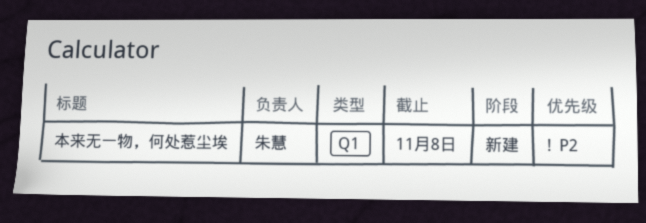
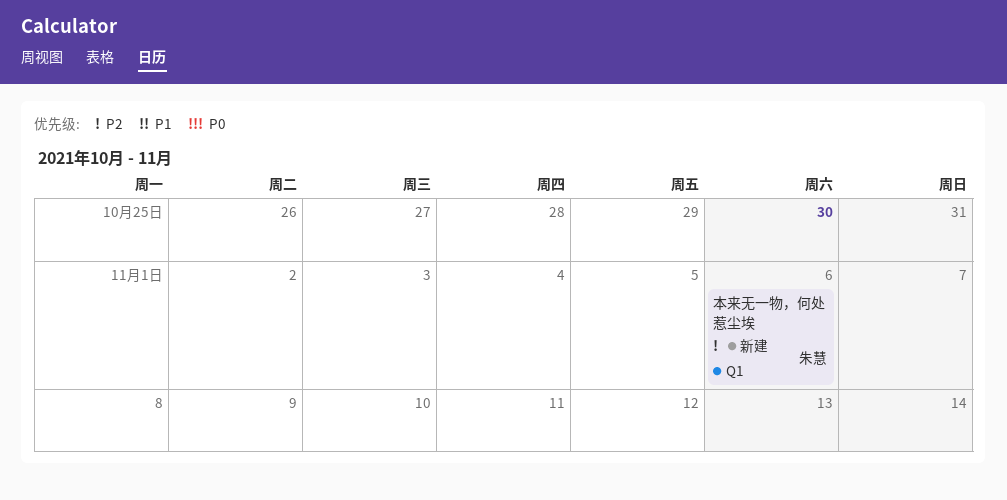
本来无一物，何处惹尘埃, due: Nov 8 -> Nov 6

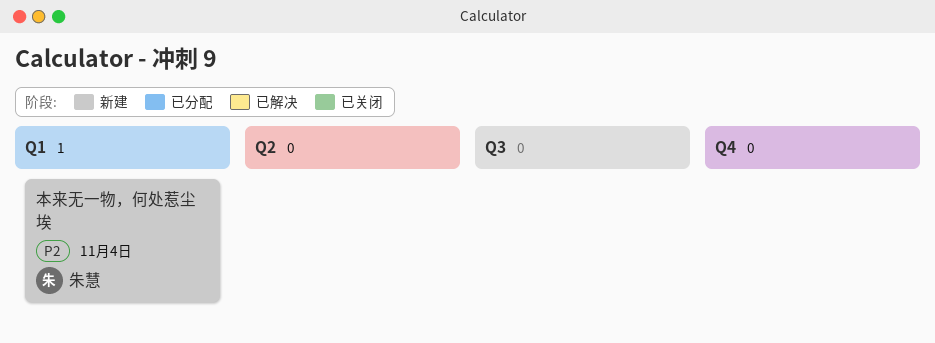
本来无一物，何处惹尘埃, due: Nov 6 -> Nov 4

